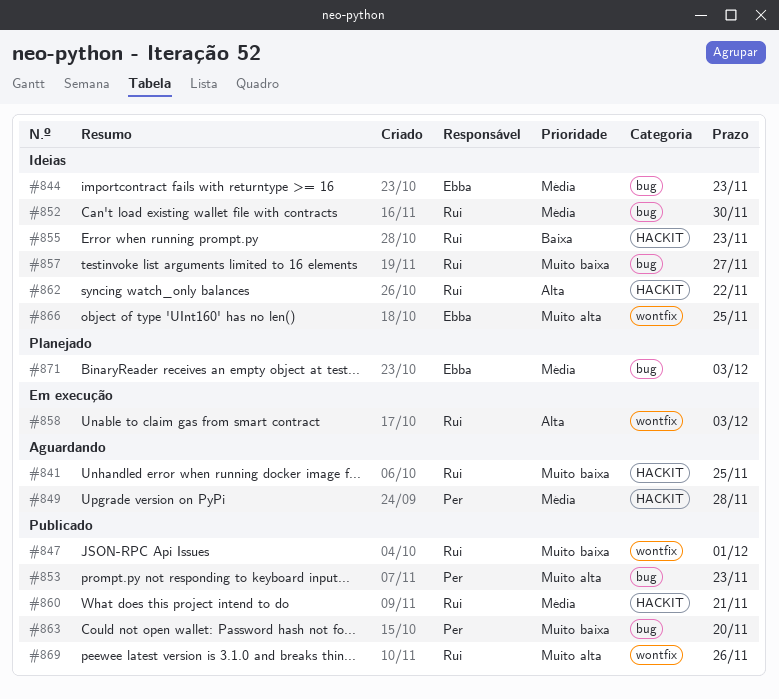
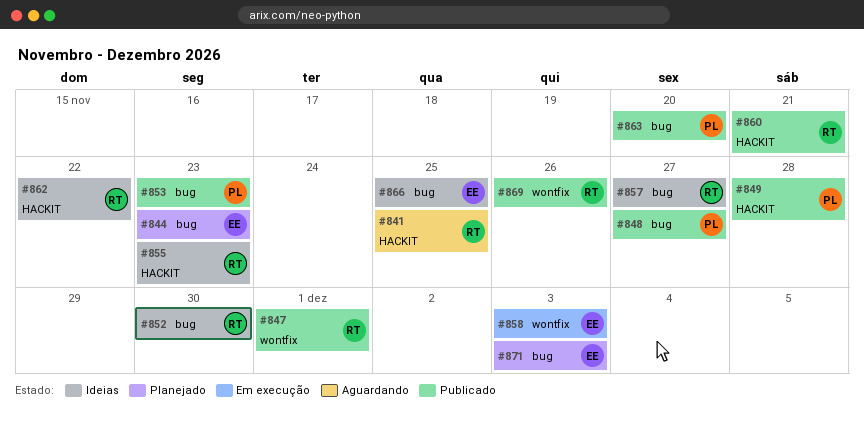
#844, status: Ideias -> Planejado
#848: none -> present
#849, status: Aguardando -> Publicado
#858, owner: Rui -> Ebba
#866, label: wontfix -> bug

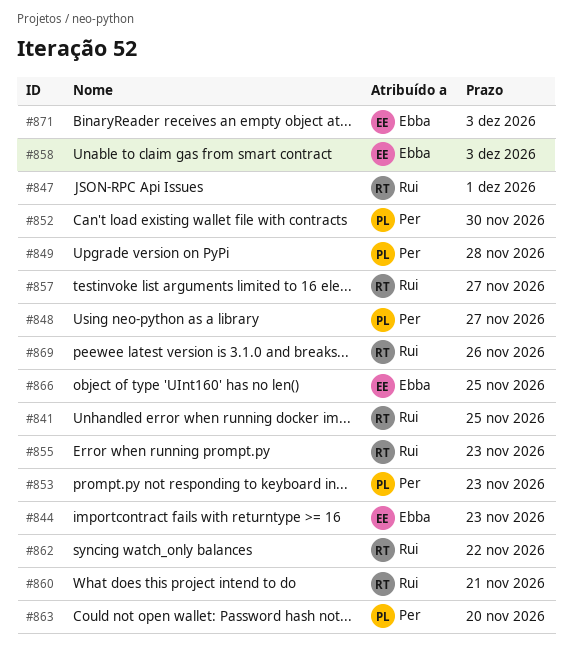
#852, owner: Rui -> Per

